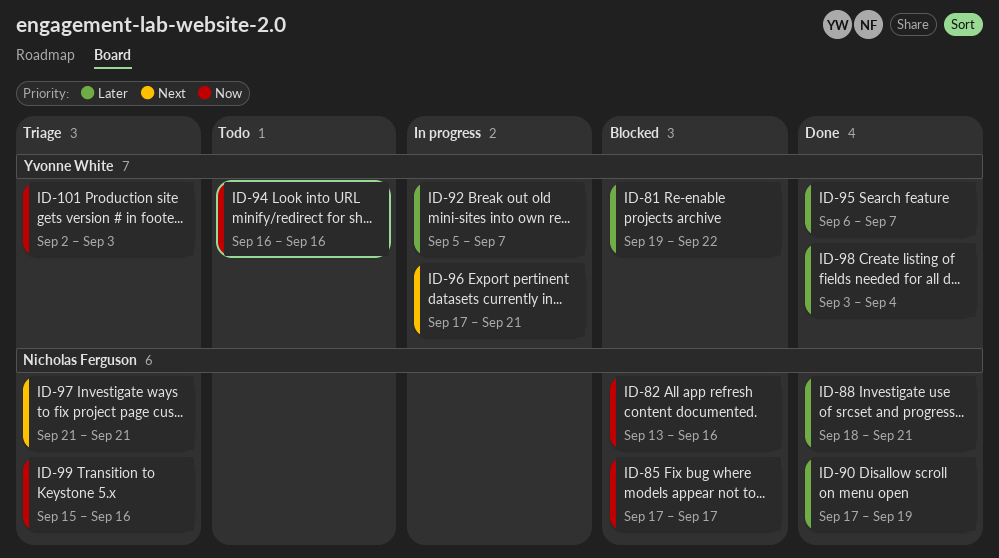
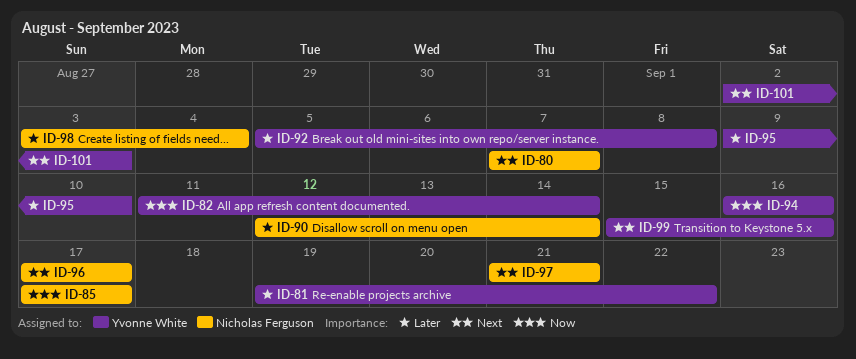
ID-80: none -> present
ID-82, owner: Nicholas Ferguson -> Yvonne White
ID-82, start: Sep 13 -> Sep 11
ID-82, due: Sep 16 -> Sep 14
ID-88: present -> none
ID-90, start: Sep 17 -> Sep 12
ID-90, due: Sep 19 -> Sep 14
ID-92, due: Sep 7 -> Sep 8
ID-95, start: Sep 6 -> Sep 9
ID-95, due: Sep 7 -> Sep 10
ID-96, owner: Yvonne White -> Nicholas Ferguson
ID-96, due: Sep 21 -> Sep 17
ID-98, owner: Yvonne White -> Nicholas Ferguson
ID-99, owner: Nicholas Ferguson -> Yvonne White
ID-99, priority: Now -> Next
ID-101, priority: Now -> Next

